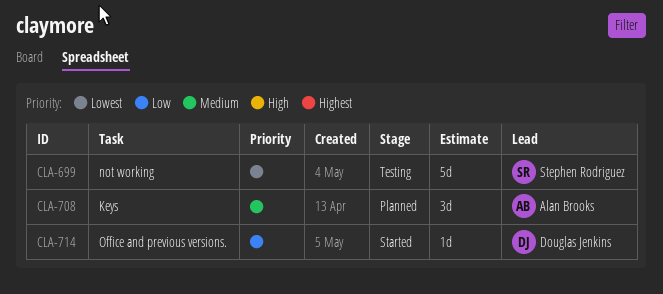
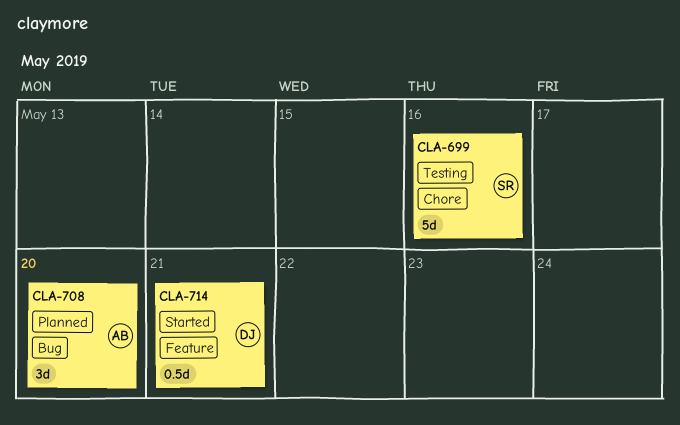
CLA-714, estimate: 1d -> 0.5d

